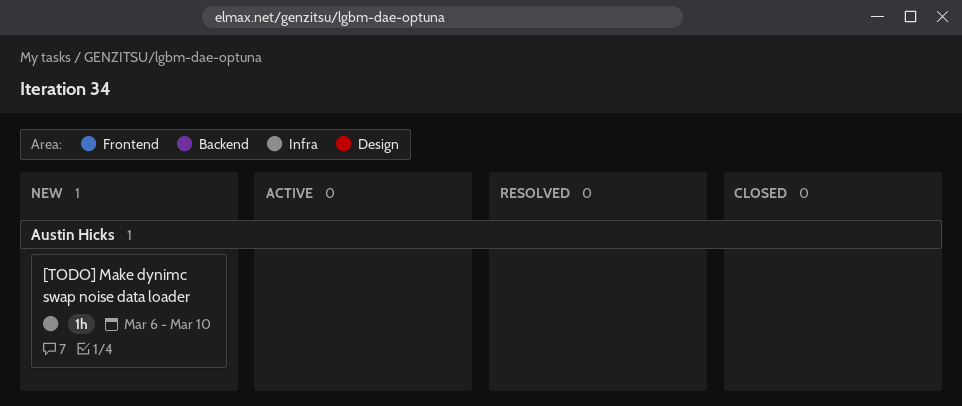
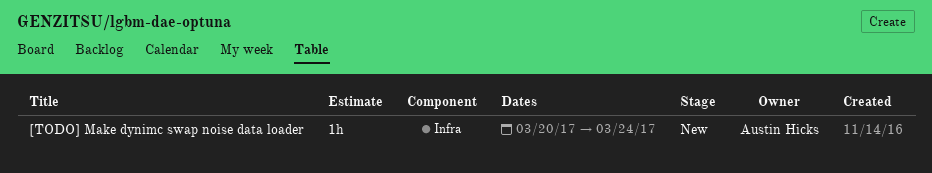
[TODO] Make dynimc swap noise data loader, start: Mar 6 -> Mar 20
[TODO] Make dynimc swap noise data loader, due: Mar 10 -> Mar 24

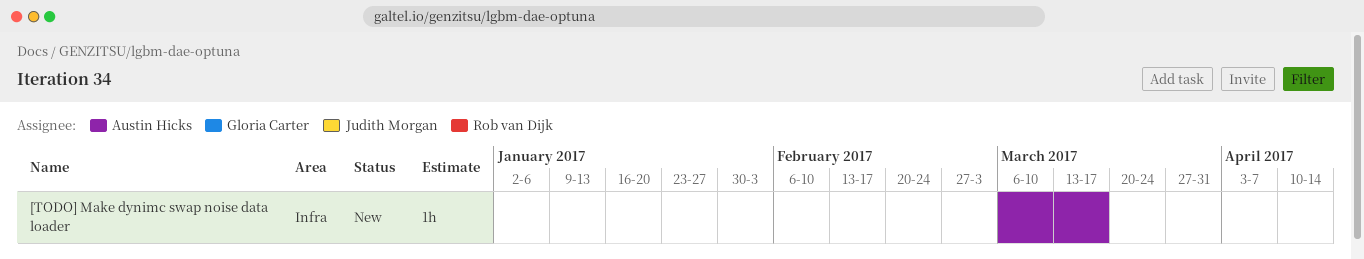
[TODO] Make dynimc swap noise data loader, start: Mar 20 -> Mar 6
[TODO] Make dynimc swap noise data loader, due: Mar 24 -> Mar 17

